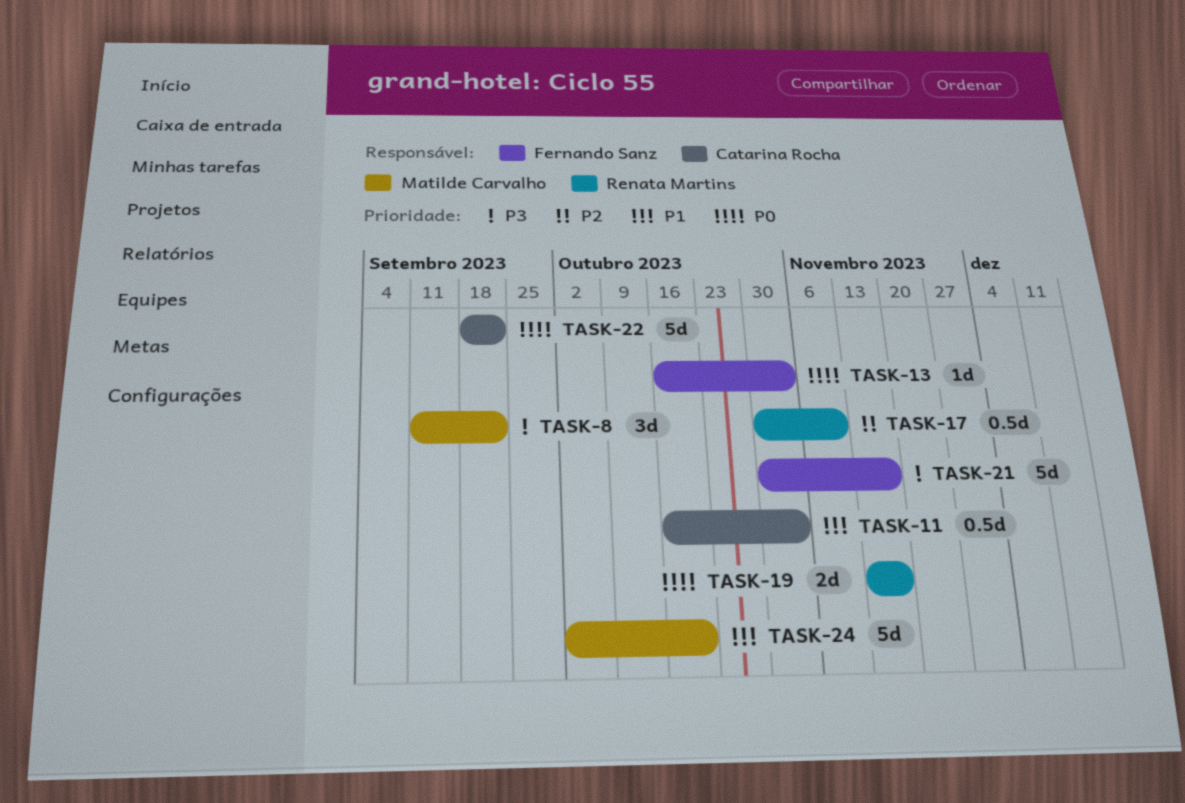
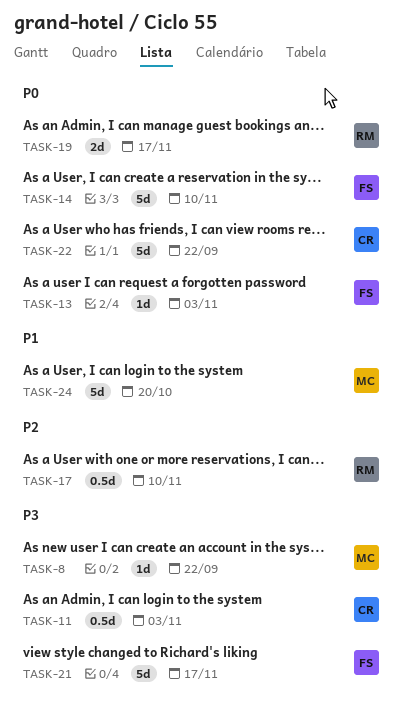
TASK-8, estimate: 3d -> 1d
TASK-11, priority: P1 -> P3
TASK-14: none -> present

